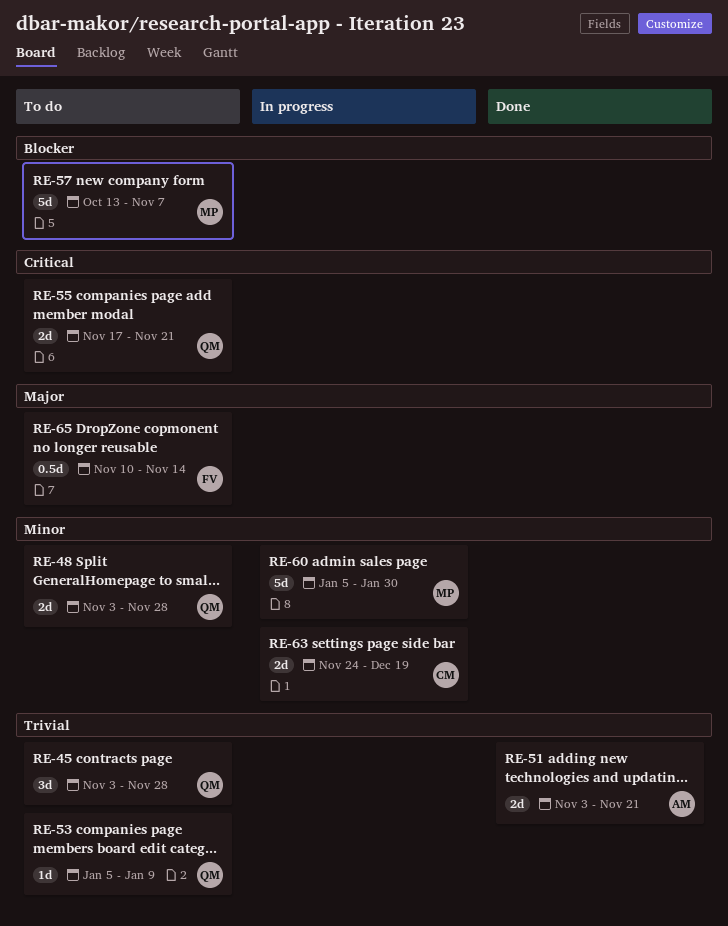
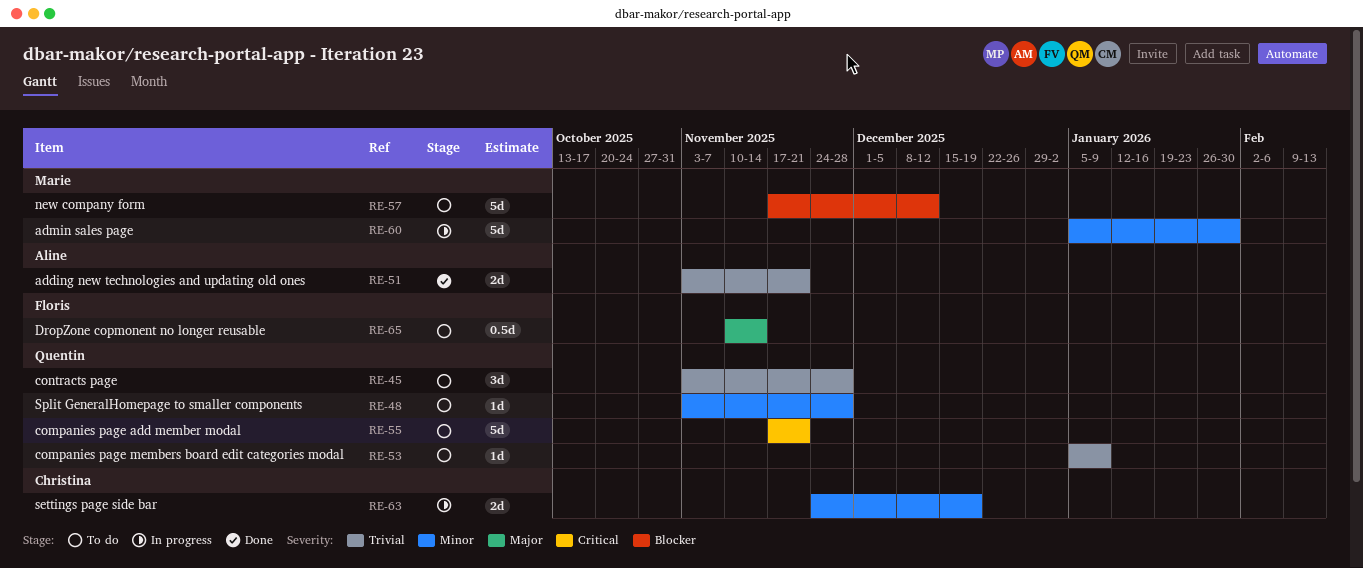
RE-48, estimate: 2d -> 1d
RE-55, estimate: 2d -> 5d
RE-57, start: Oct 13 -> Nov 17
RE-57, due: Nov 7 -> Dec 12

